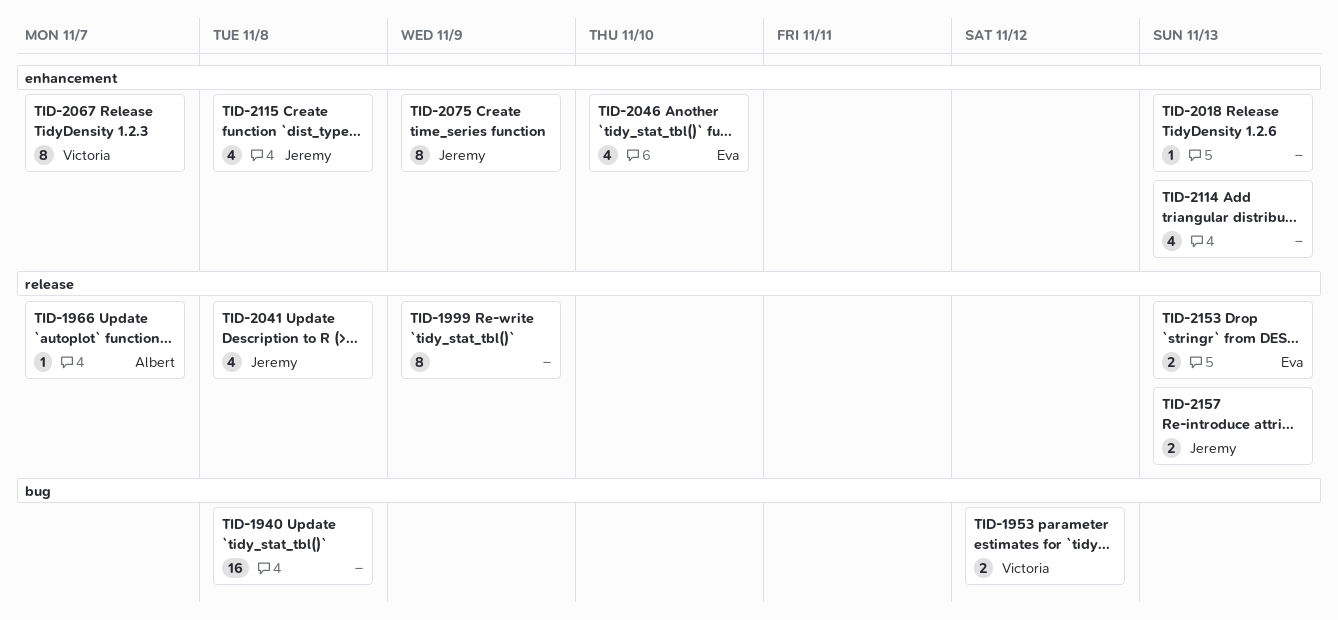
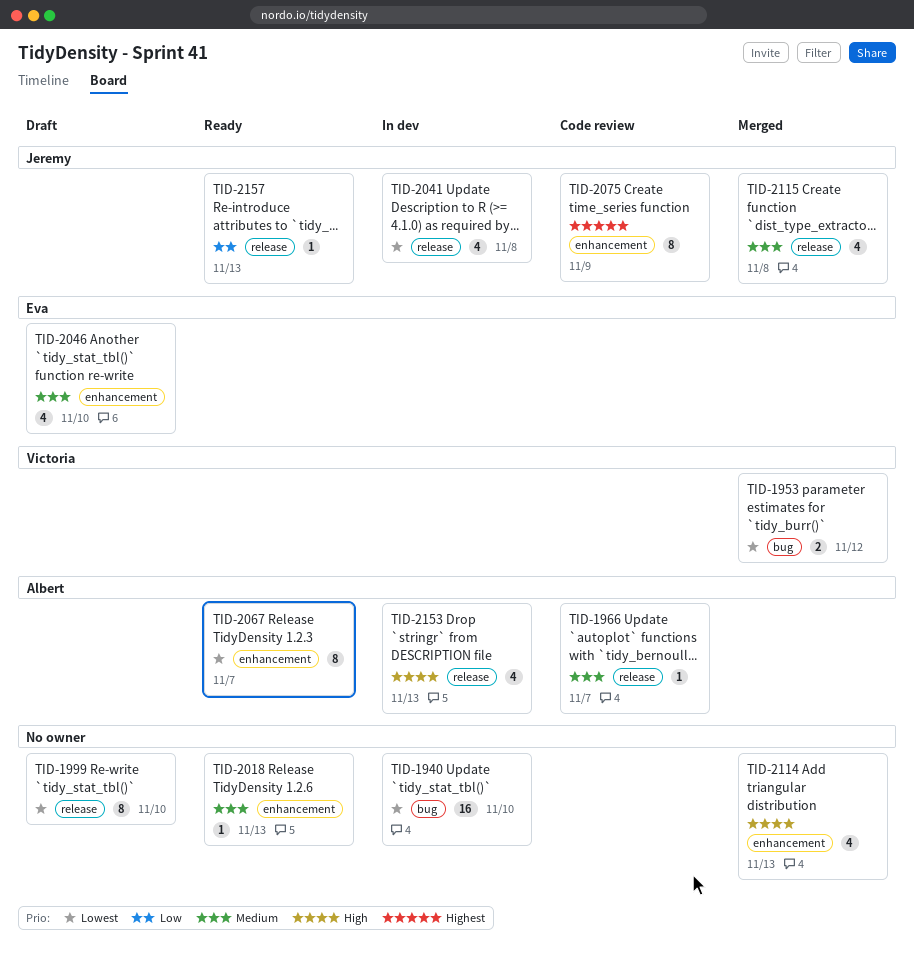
TID-1940, due: Nov 8 -> Nov 10
TID-1999, due: Nov 9 -> Nov 10
TID-2067, owner: Victoria -> Albert
TID-2115, label: enhancement -> release
TID-2153, owner: Eva -> Albert
TID-2153, estimate: 2 -> 4
TID-2157, estimate: 2 -> 1

